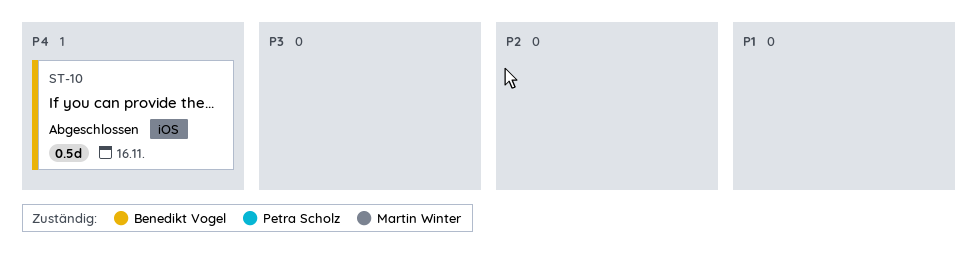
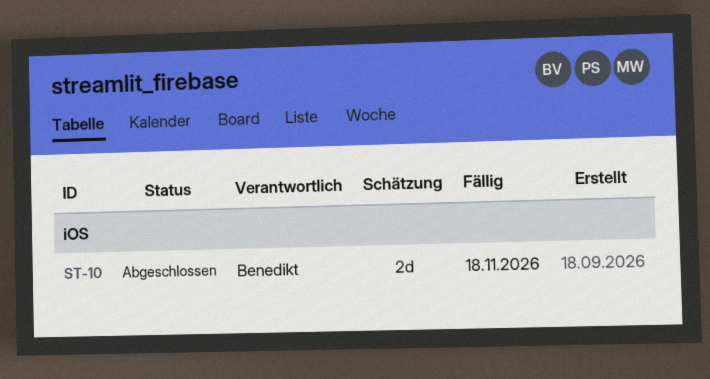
ST-10, estimate: 0.5d -> 2d
ST-10, due: Nov 16 -> Nov 18

